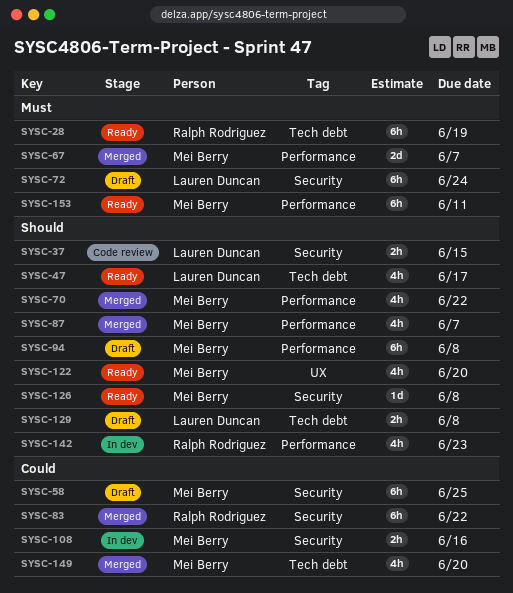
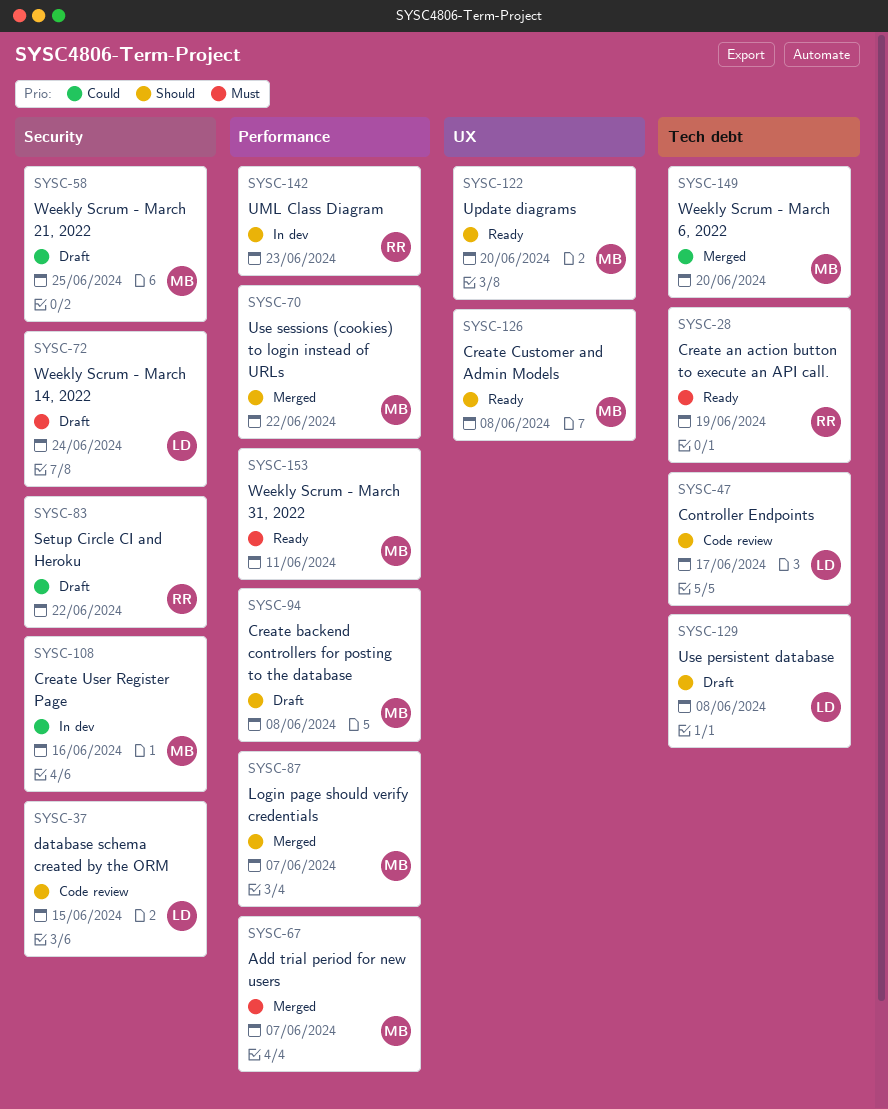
SYSC-47, status: Ready -> Code review
SYSC-83, status: Merged -> Draft
SYSC-126, label: Security -> UX

